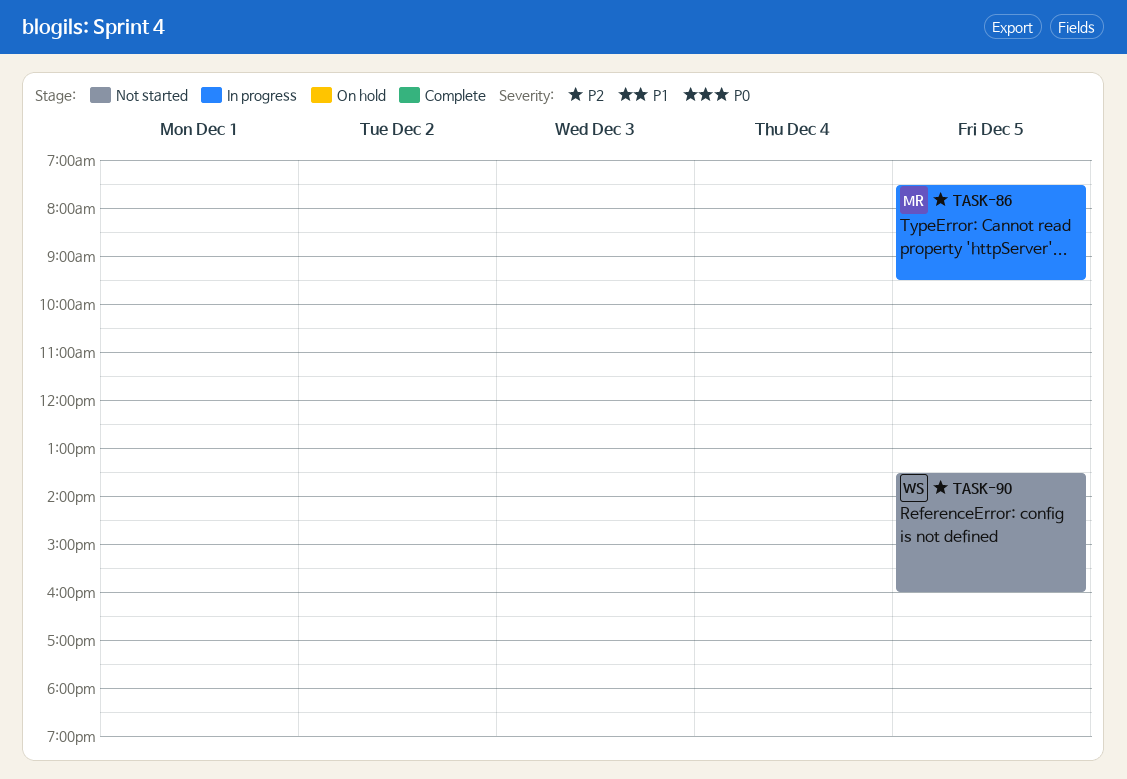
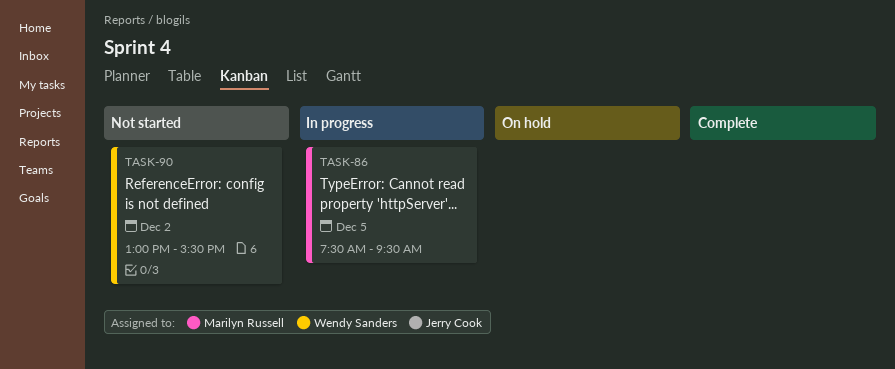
TASK-90, day: Dec 5 -> Dec 2
TASK-90, begins: 13:30 -> 13:00
TASK-90, ends: 16:00 -> 15:30

